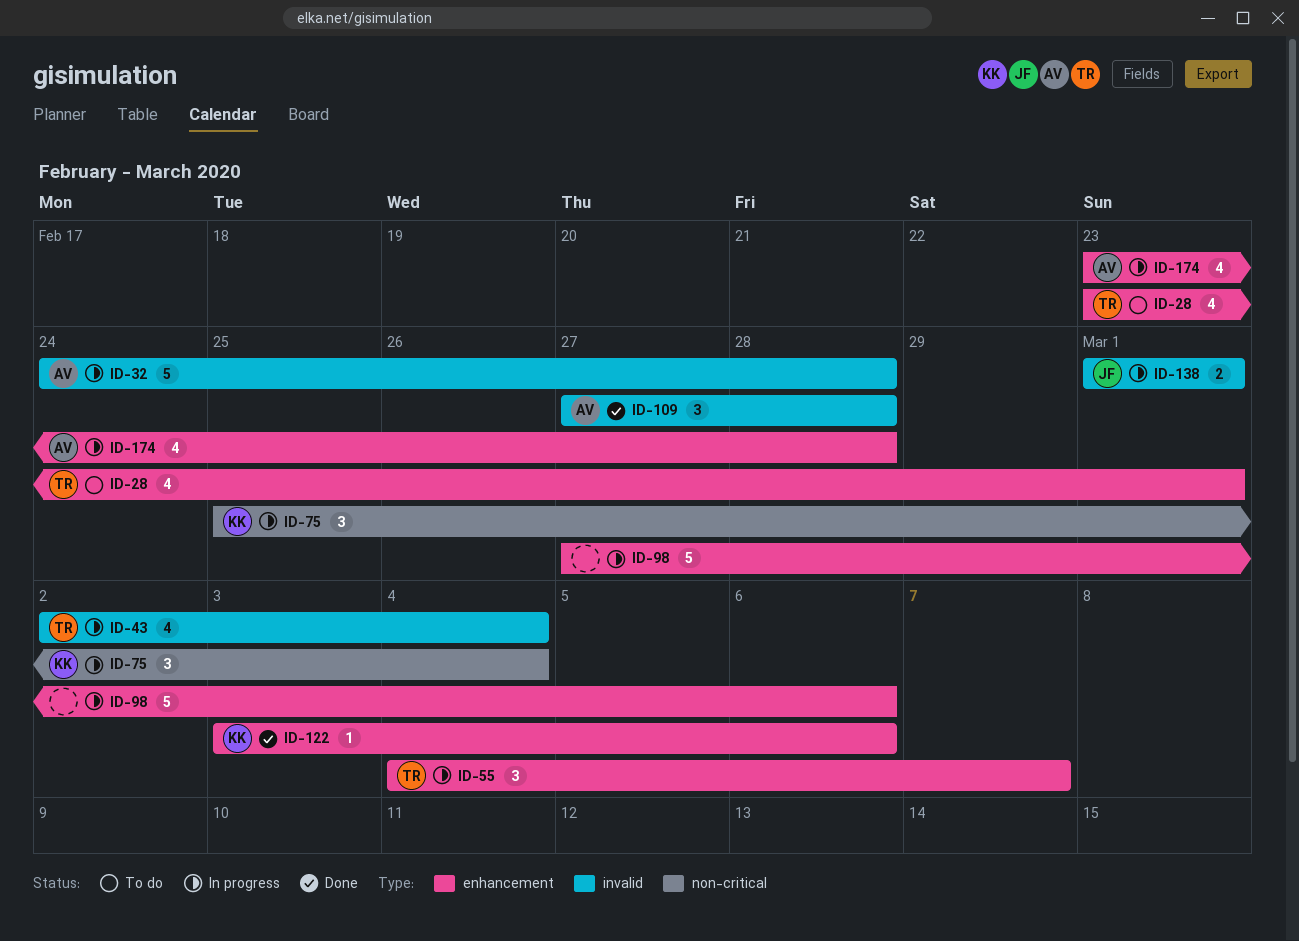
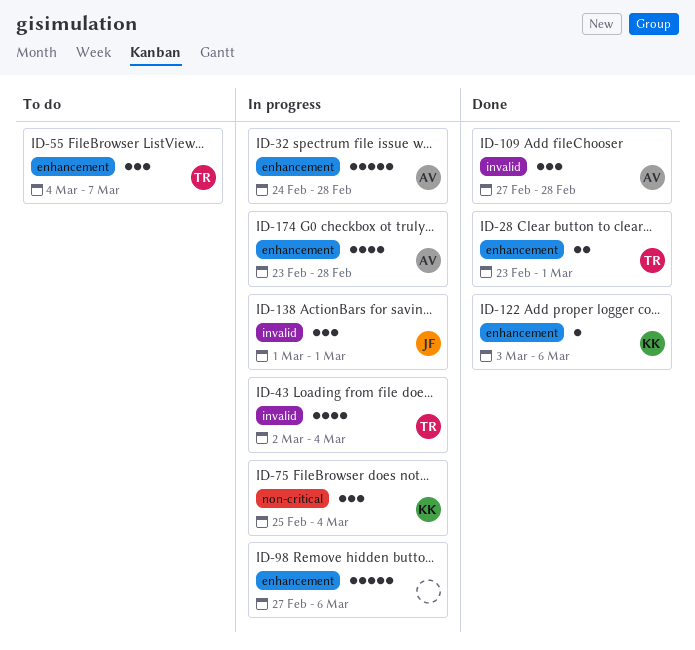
ID-28, status: To do -> Done
ID-28, estimate: 4 -> 2
ID-32, label: invalid -> enhancement
ID-55, status: In progress -> To do
ID-138, estimate: 2 -> 3

